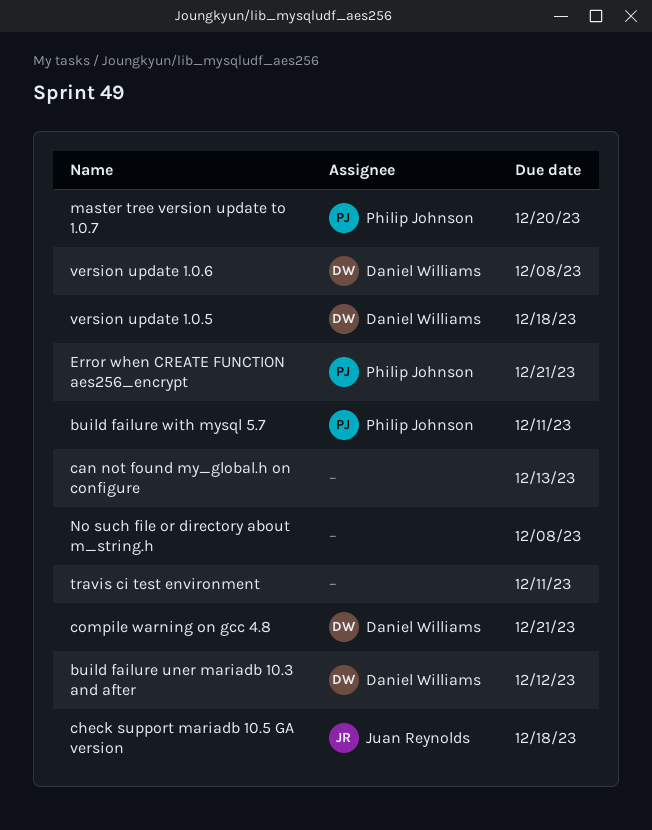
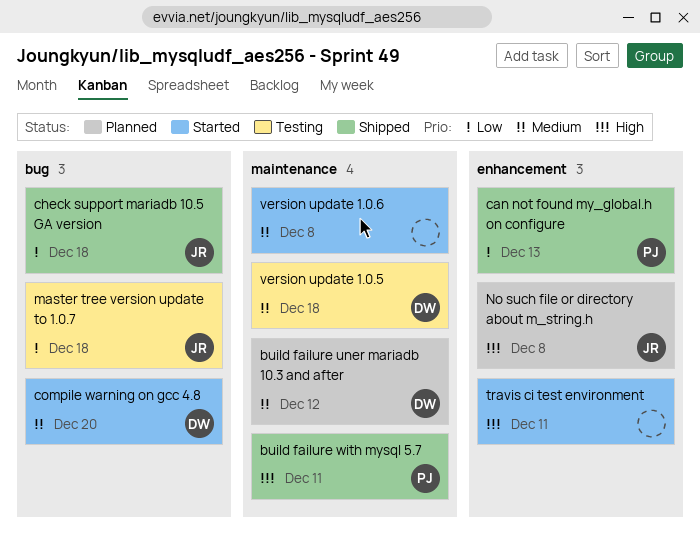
can not found my_global.h on configure, owner: none -> Philip Johnson
compile warning on gcc 4.8, due: Dec 21 -> Dec 20
Error when CREATE FUNCTION aes256_encrypt: present -> none
master tree version update to 1.0.7, owner: Philip Johnson -> Juan Reynolds
master tree version update to 1.0.7, due: Dec 20 -> Dec 18
No such file or directory about m_string.h, owner: none -> Juan Reynolds
version update 1.0.6, owner: Daniel Williams -> none

